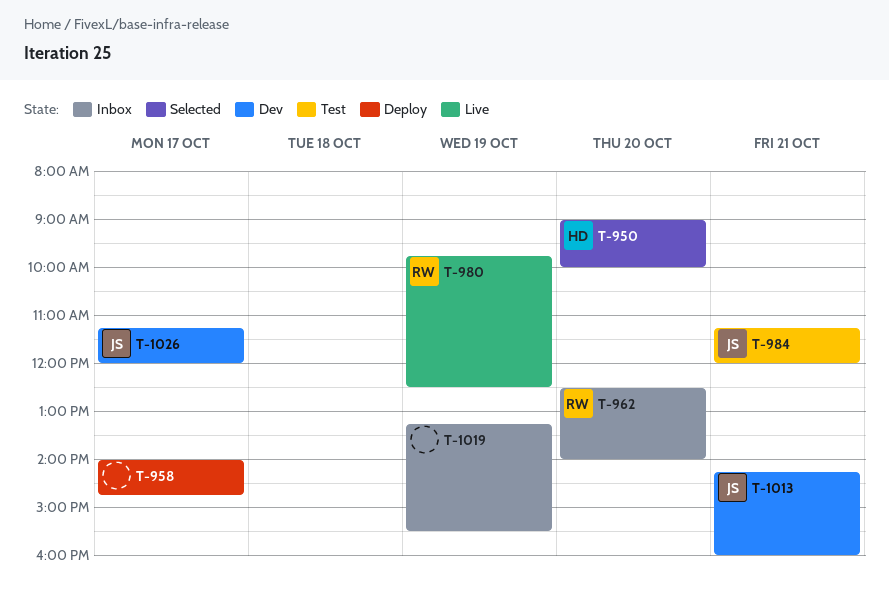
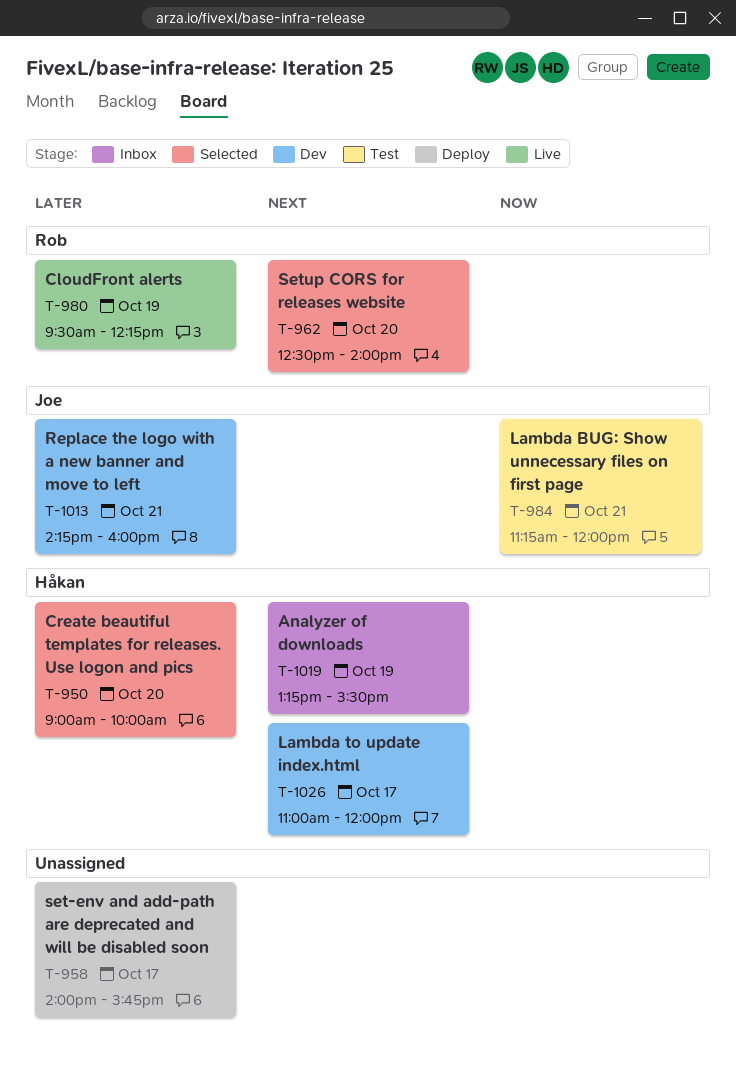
T-958, ends: 14:45 -> 15:45
T-962, status: Inbox -> Selected
T-980, begins: 09:45 -> 09:30
T-980, ends: 12:30 -> 12:15
T-1019, owner: none -> Håkan
T-1026, owner: Joe -> Håkan
T-1026, begins: 11:15 -> 11:00

